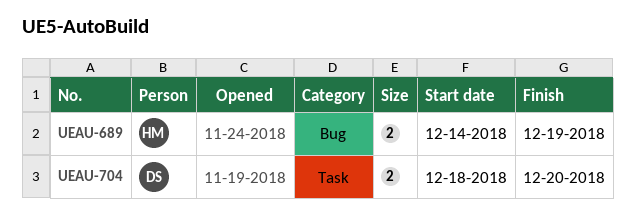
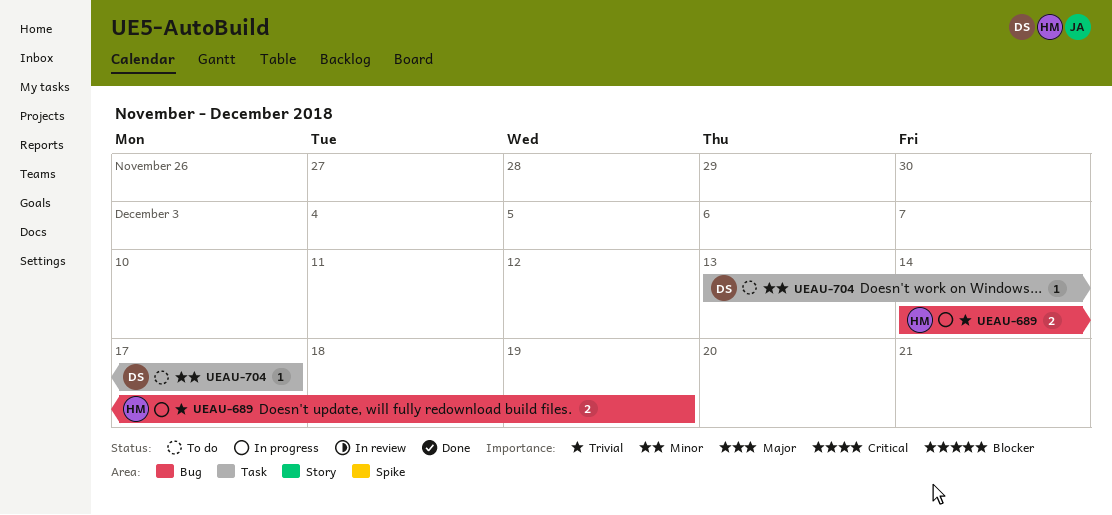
UEAU-704, estimate: 2 -> 1
UEAU-704, start: Dec 18 -> Dec 13
UEAU-704, due: Dec 20 -> Dec 17

